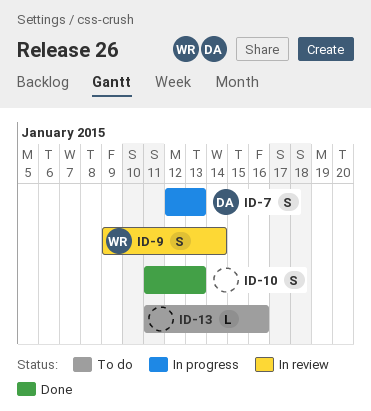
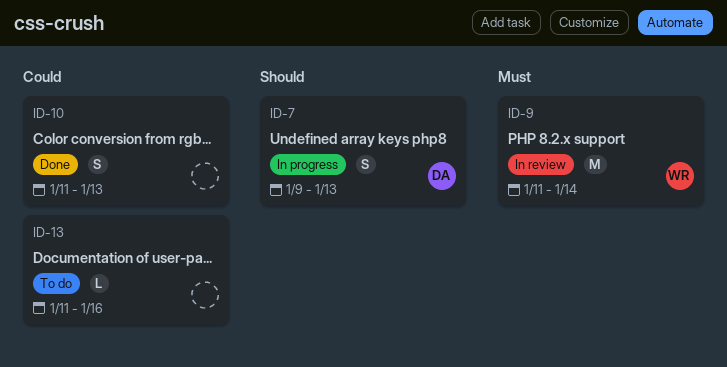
ID-7, start: Jan 12 -> Jan 9
ID-9, estimate: S -> M
ID-9, start: Jan 9 -> Jan 11

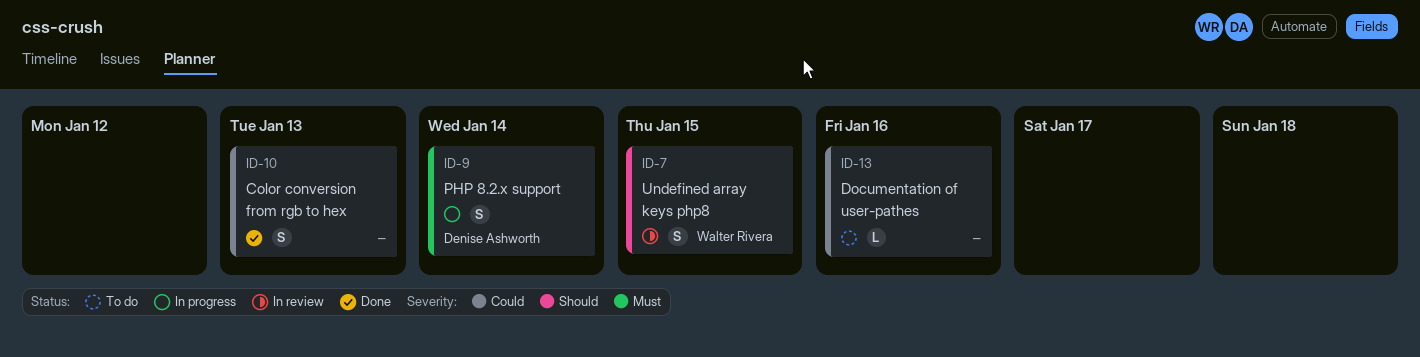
ID-7, status: In progress -> In review
ID-7, owner: Denise Ashworth -> Walter Rivera
ID-7, due: Jan 13 -> Jan 15
ID-9, status: In review -> In progress
ID-9, owner: Walter Rivera -> Denise Ashworth
ID-9, estimate: M -> S

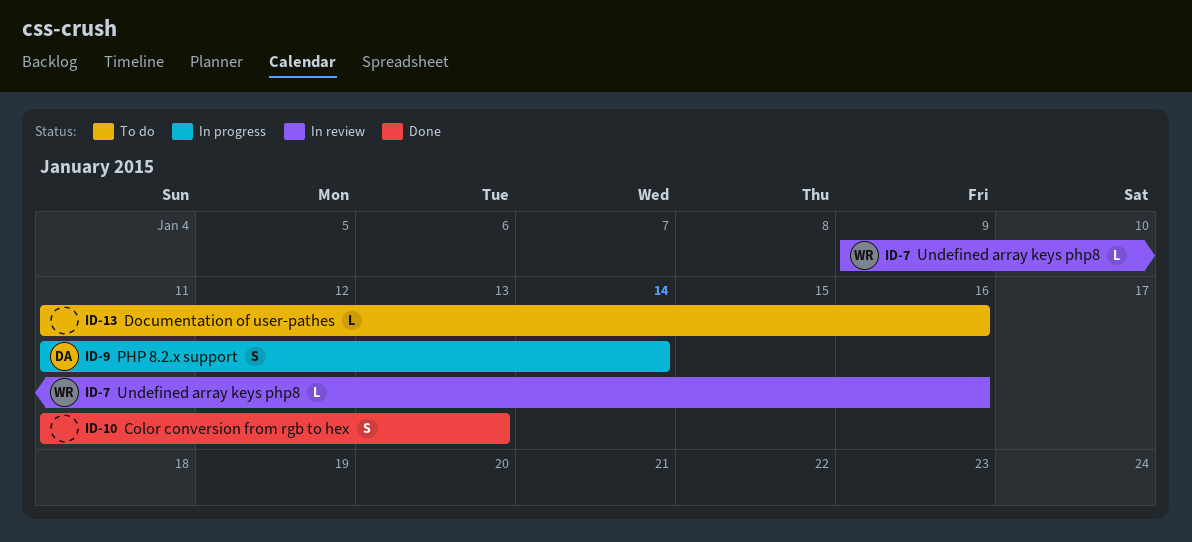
ID-7, estimate: S -> L
ID-7, due: Jan 15 -> Jan 16

